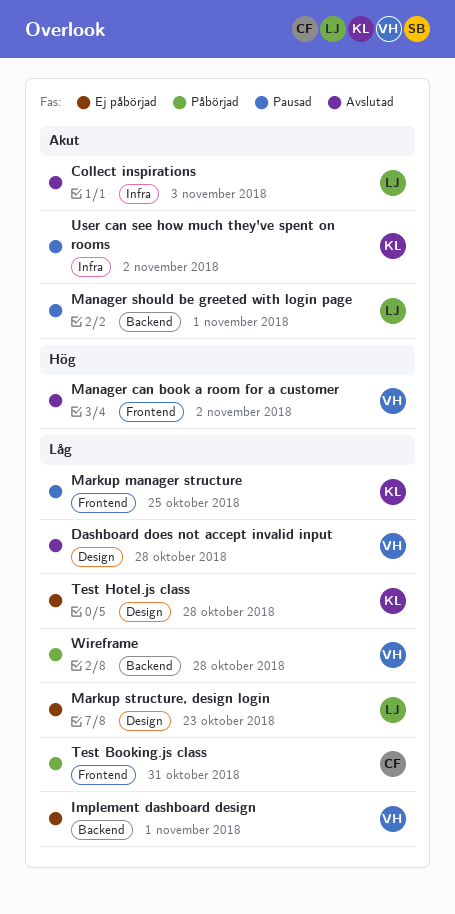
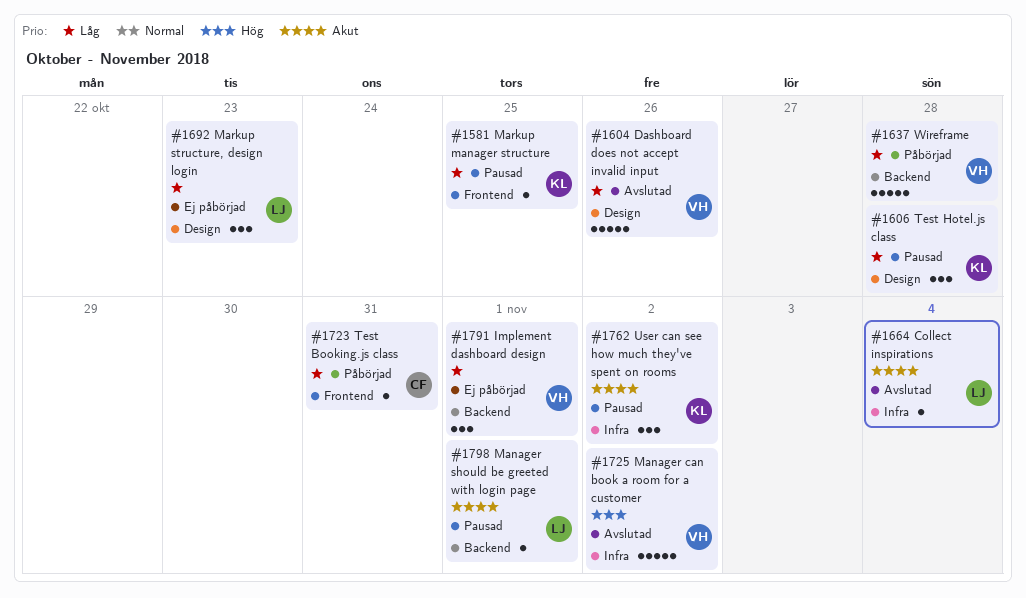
Collect inspirations, due: Nov 3 -> Nov 4
Dashboard does not accept invalid input, due: Oct 28 -> Oct 26
Manager can book a room for a customer, label: Frontend -> Infra
Test Hotel.js class, status: Ej påbörjad -> Pausad

